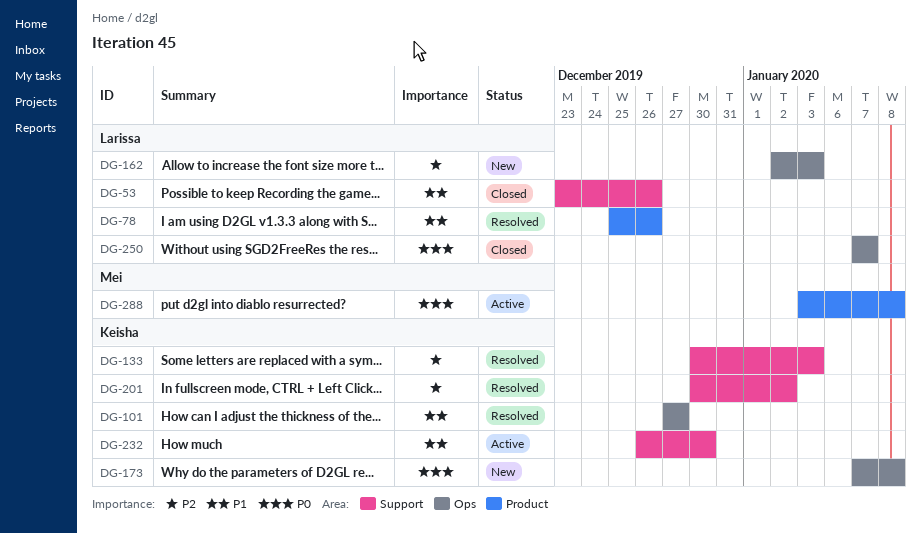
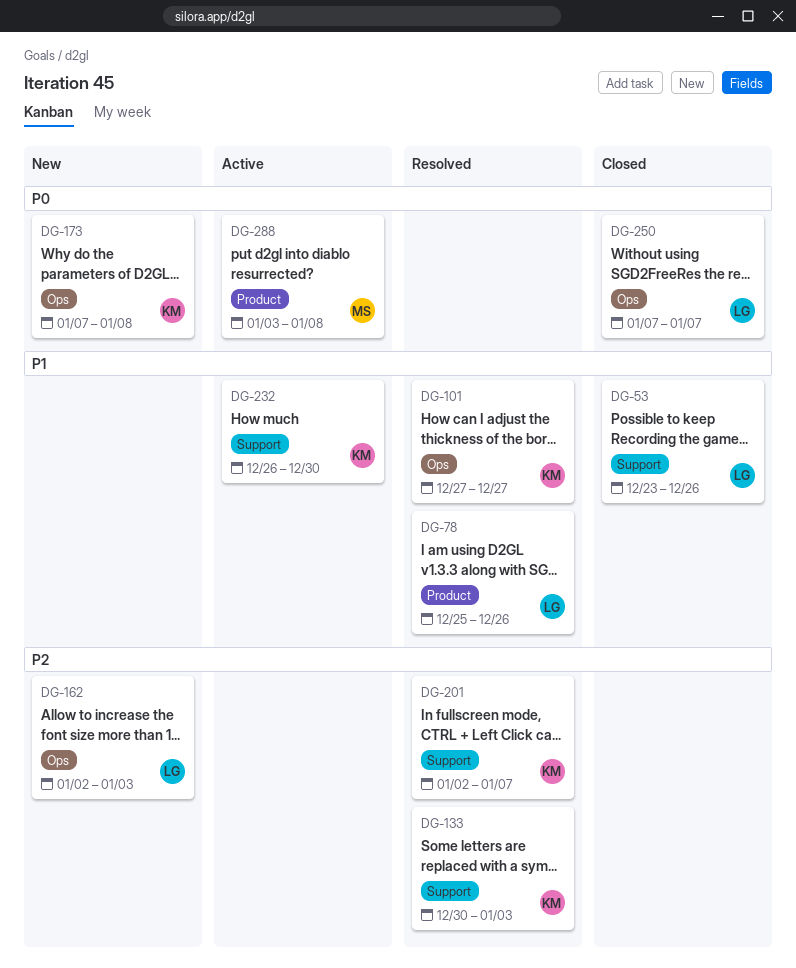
DG-201, start: Dec 30 -> Jan 2
DG-201, due: Jan 2 -> Jan 7

